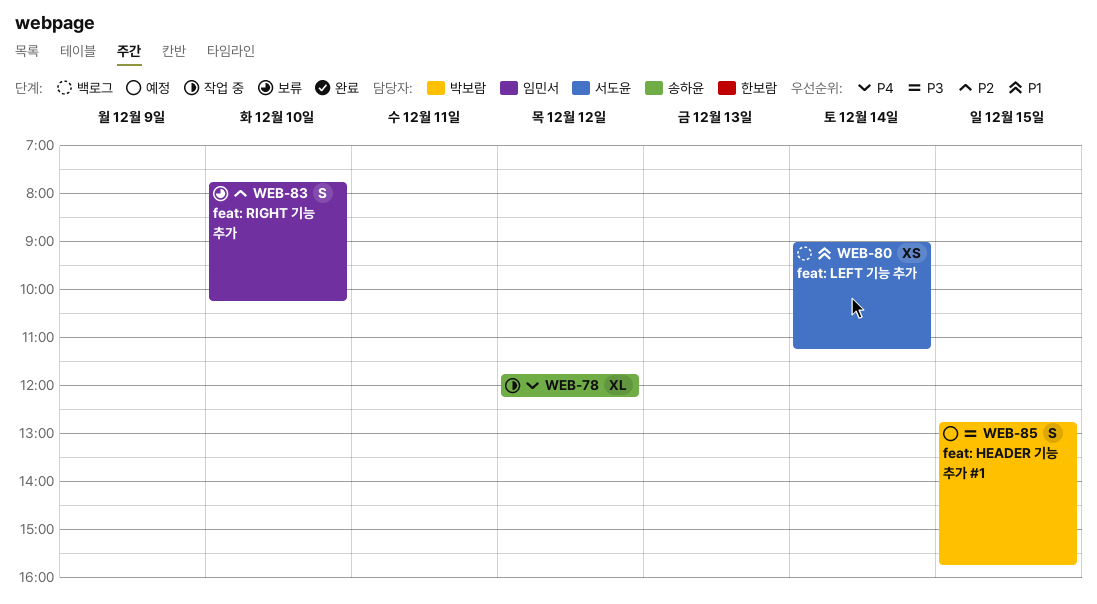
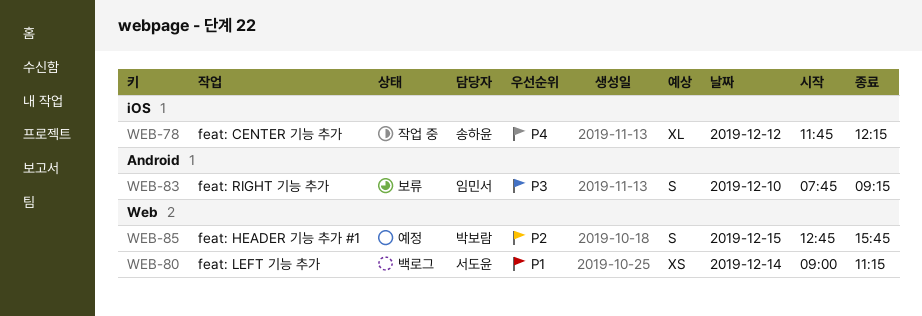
WEB-83, priority: P2 -> P3
WEB-83, ends: 10:15 -> 09:15
WEB-85, priority: P3 -> P2

